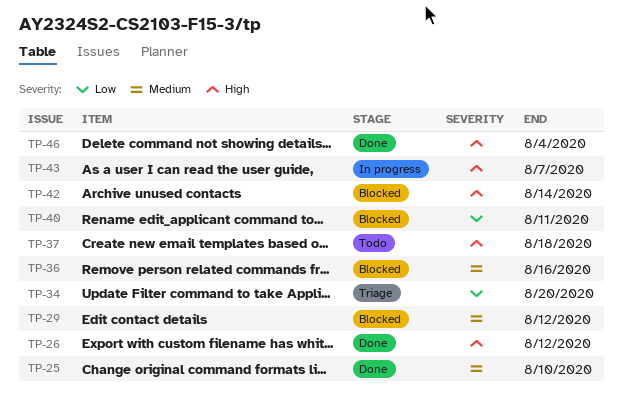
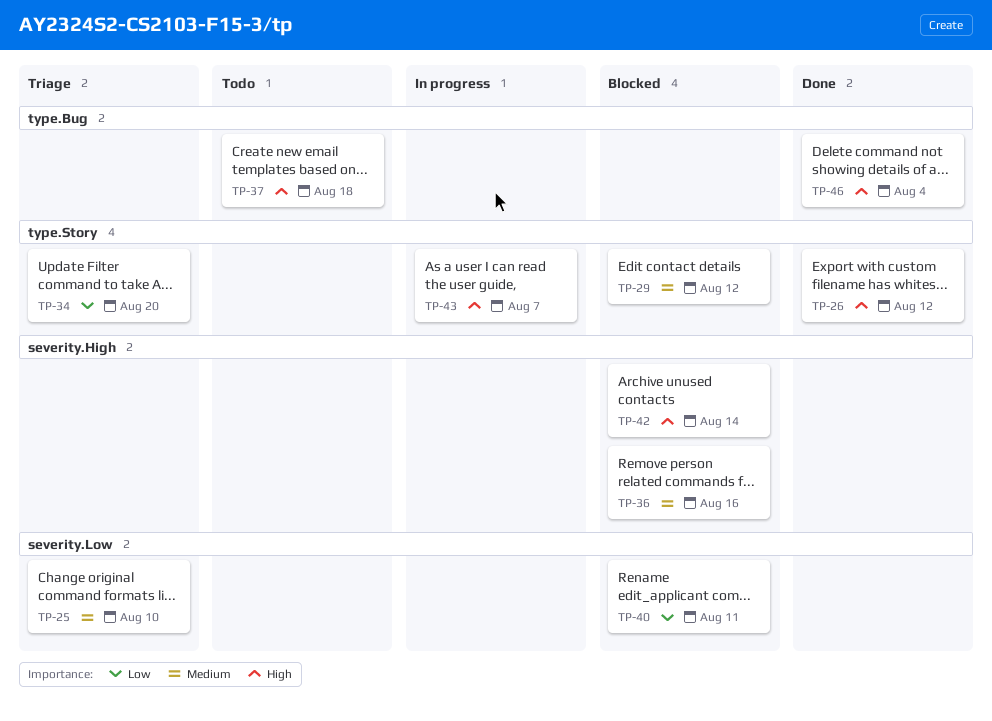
TP-25, status: Done -> Triage

